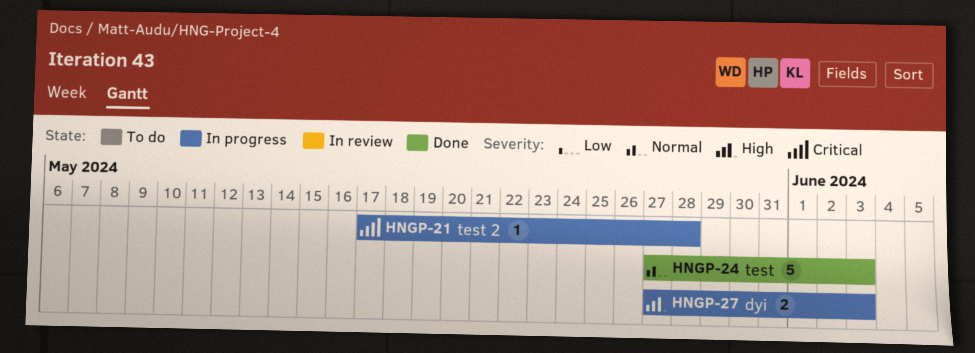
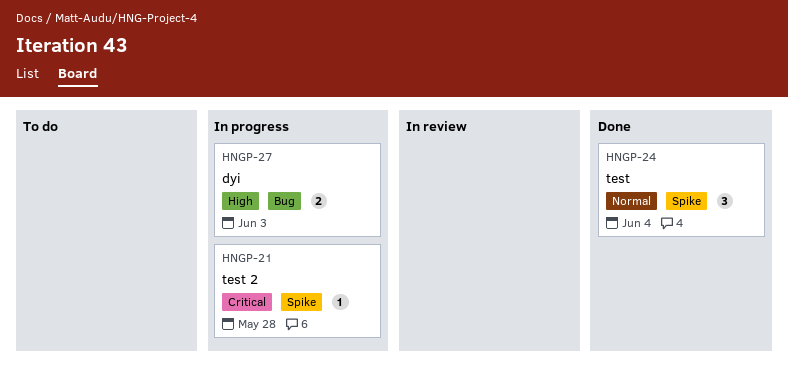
HNGP-24, estimate: 5 -> 3
HNGP-24, due: Jun 3 -> Jun 4

